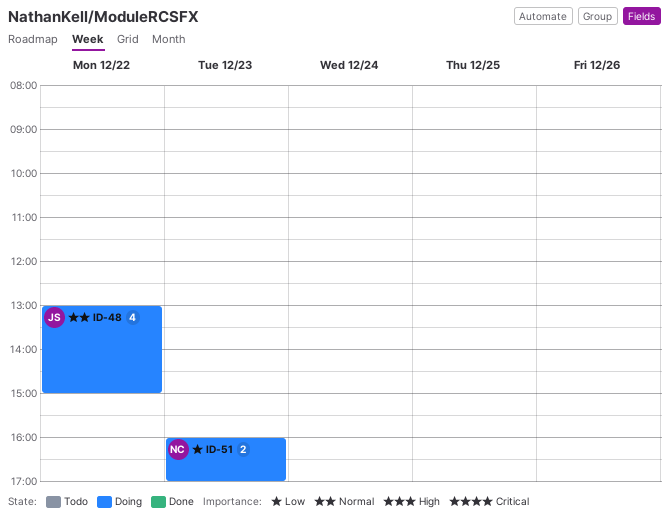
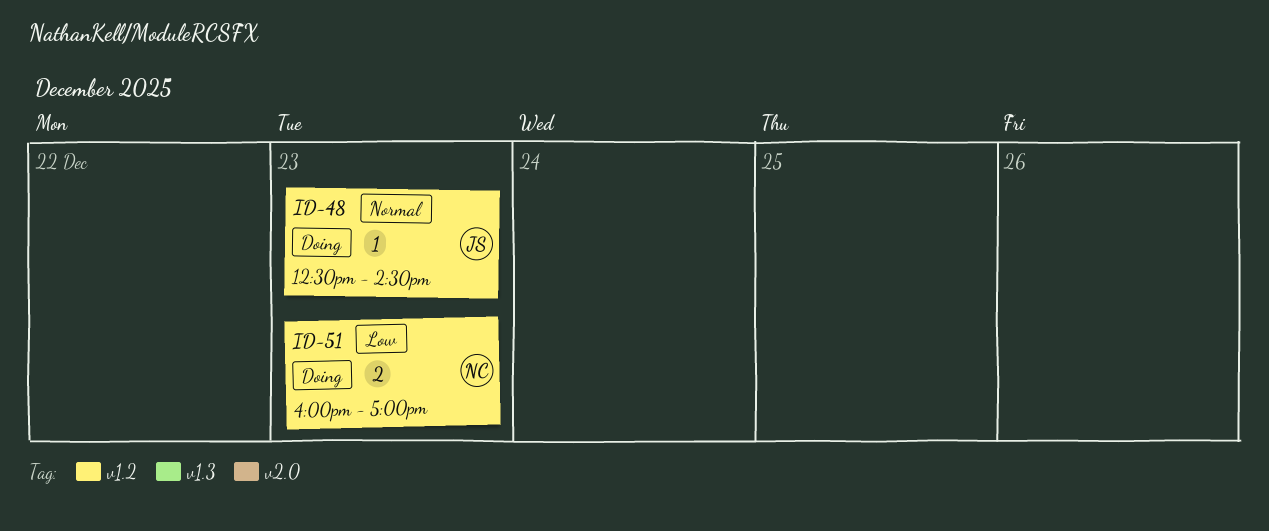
ID-48, estimate: 4 -> 1
ID-48, day: Dec 22 -> Dec 23
ID-48, begins: 13:00 -> 12:30
ID-48, ends: 15:00 -> 14:30

